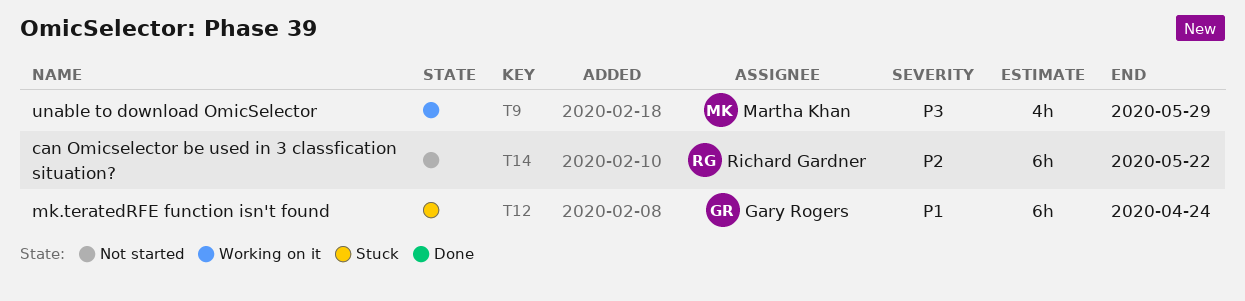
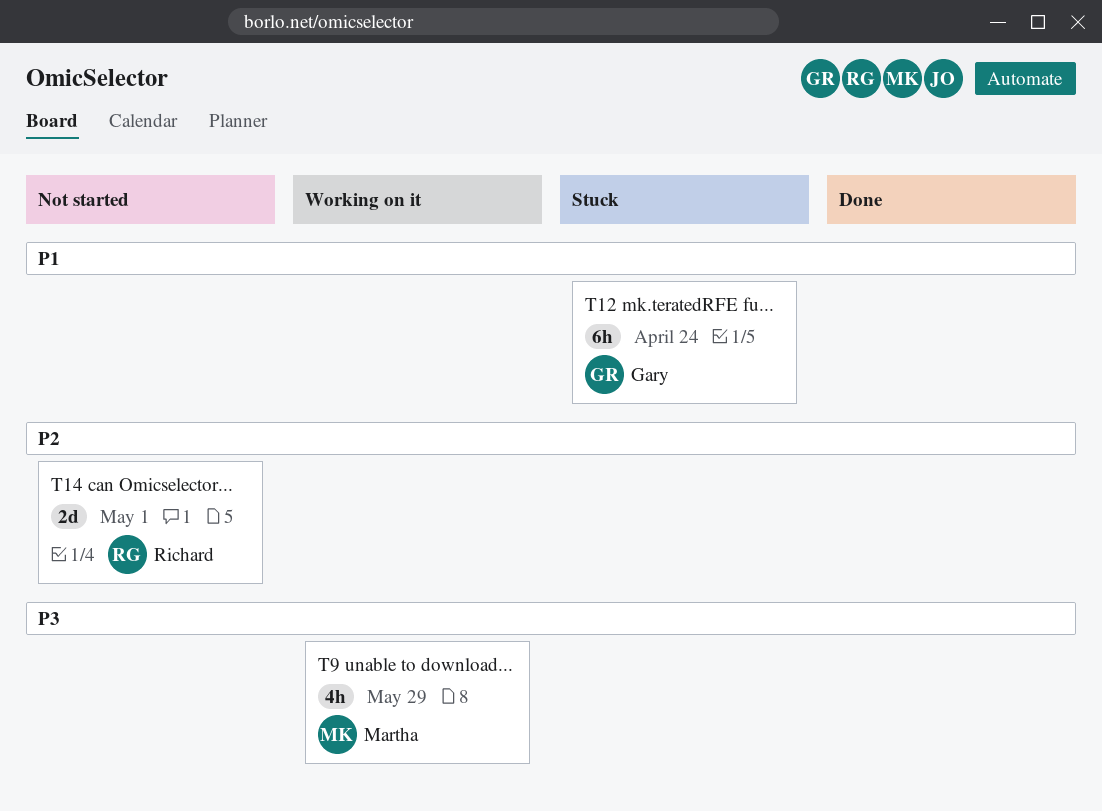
T14, estimate: 6h -> 2d
T14, due: May 22 -> May 1

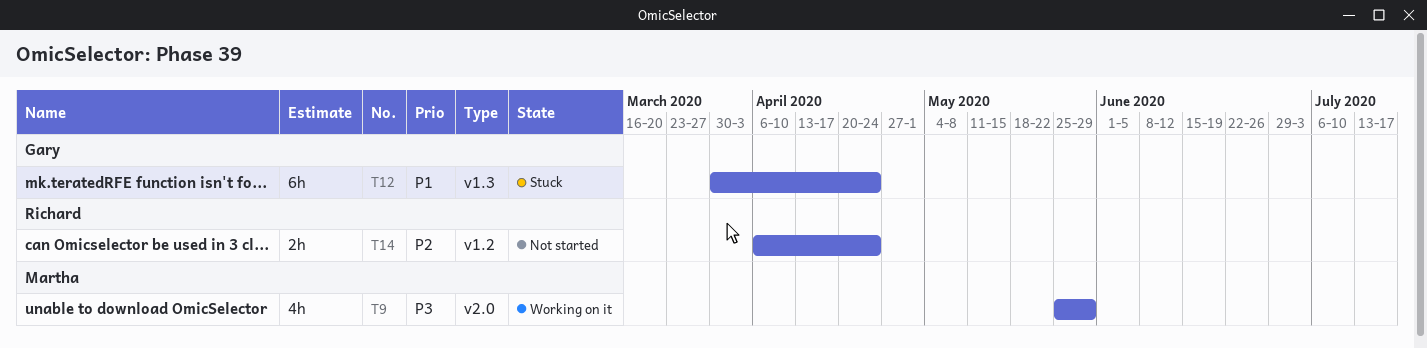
T14, estimate: 2d -> 2h
T14, due: May 1 -> Apr 24

